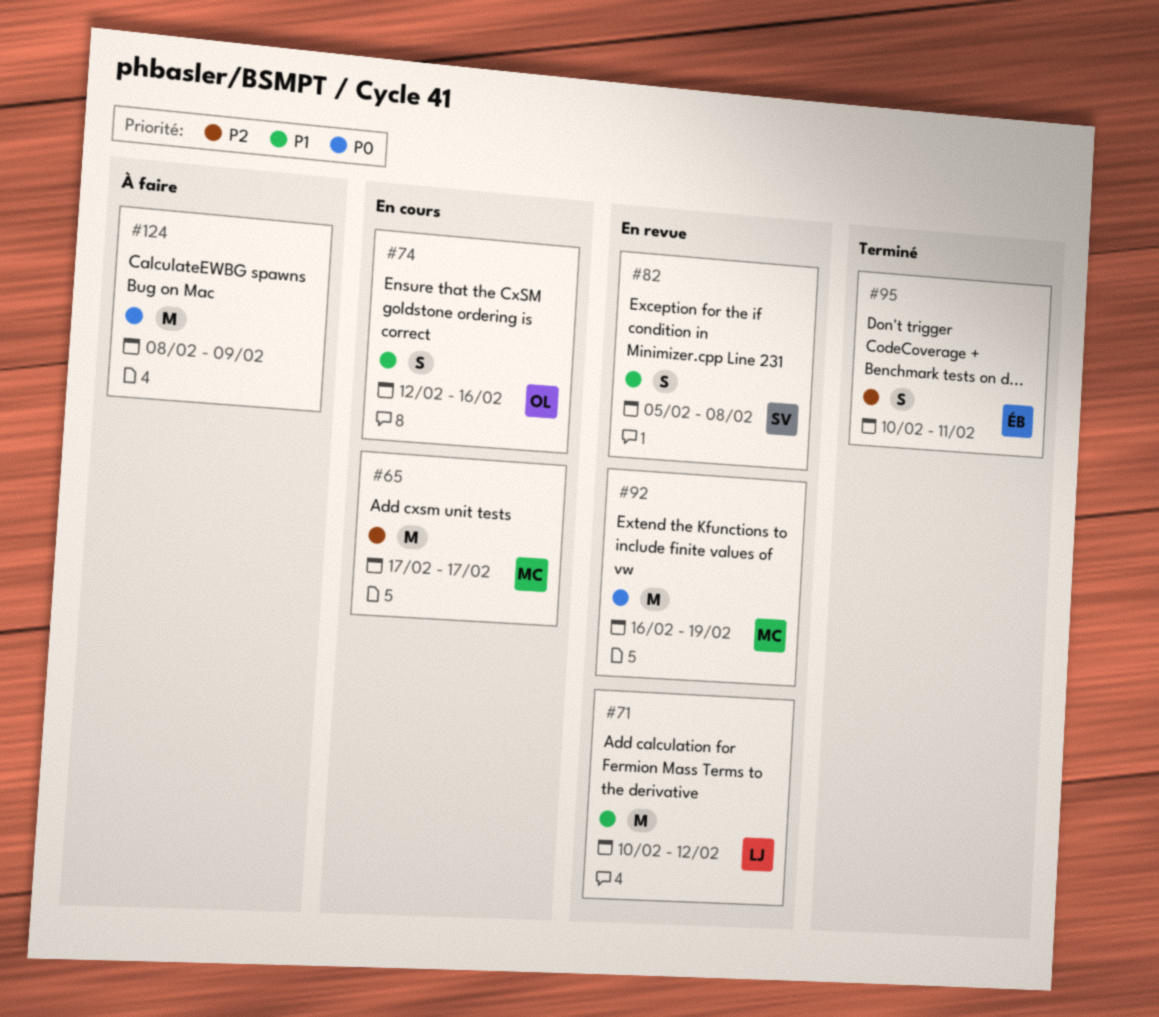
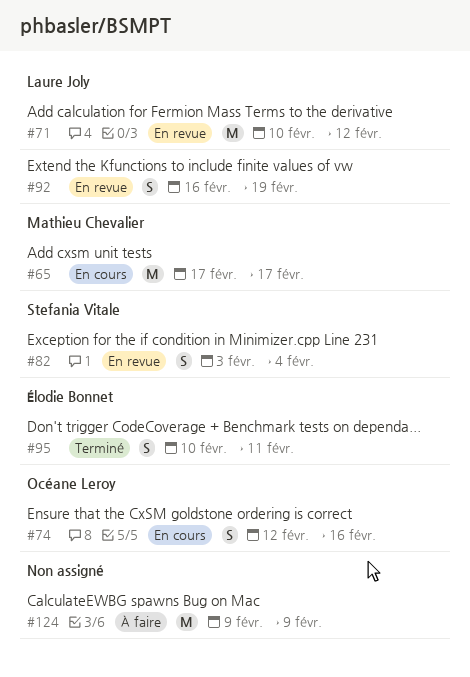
#82, start: Feb 5 -> Feb 3
#82, due: Feb 8 -> Feb 4
#92, owner: Mathieu Chevalier -> Laure Joly
#92, estimate: M -> S
#124, start: Feb 8 -> Feb 9

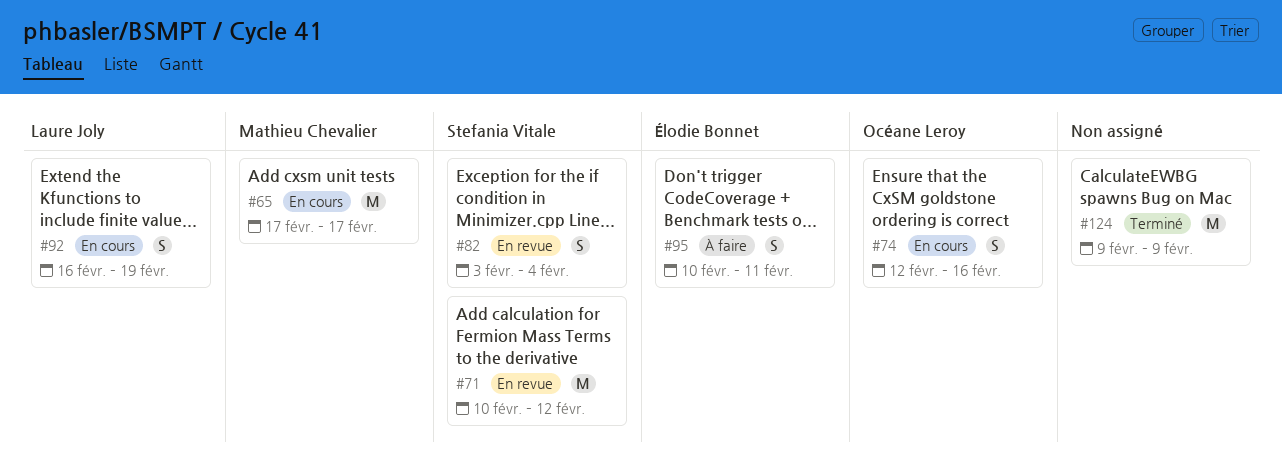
#71, owner: Laure Joly -> Stefania Vitale
#92, status: En revue -> En cours
#95, status: Terminé -> À faire
#124, status: À faire -> Terminé

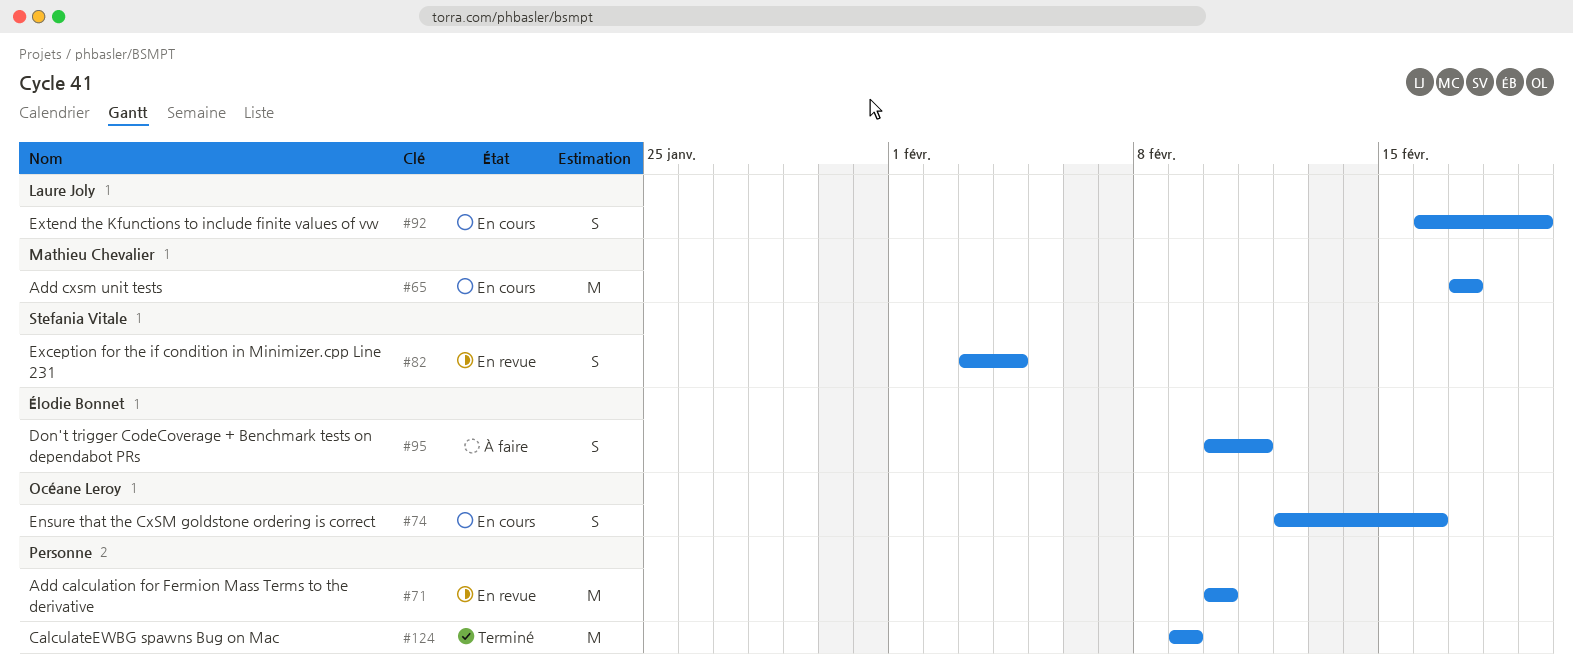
#71, owner: Stefania Vitale -> none
#71, due: Feb 12 -> Feb 10

